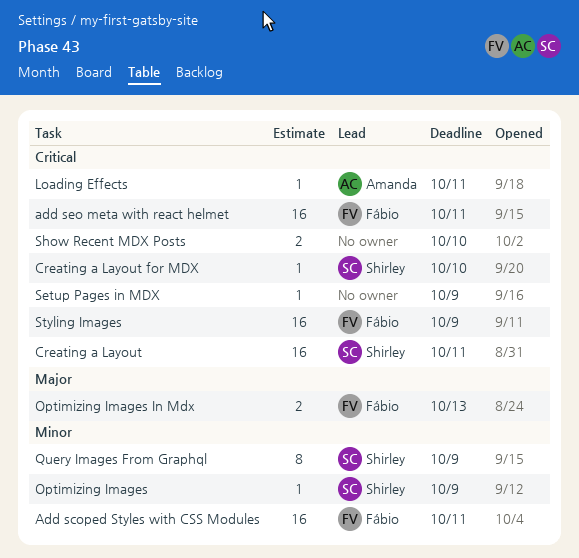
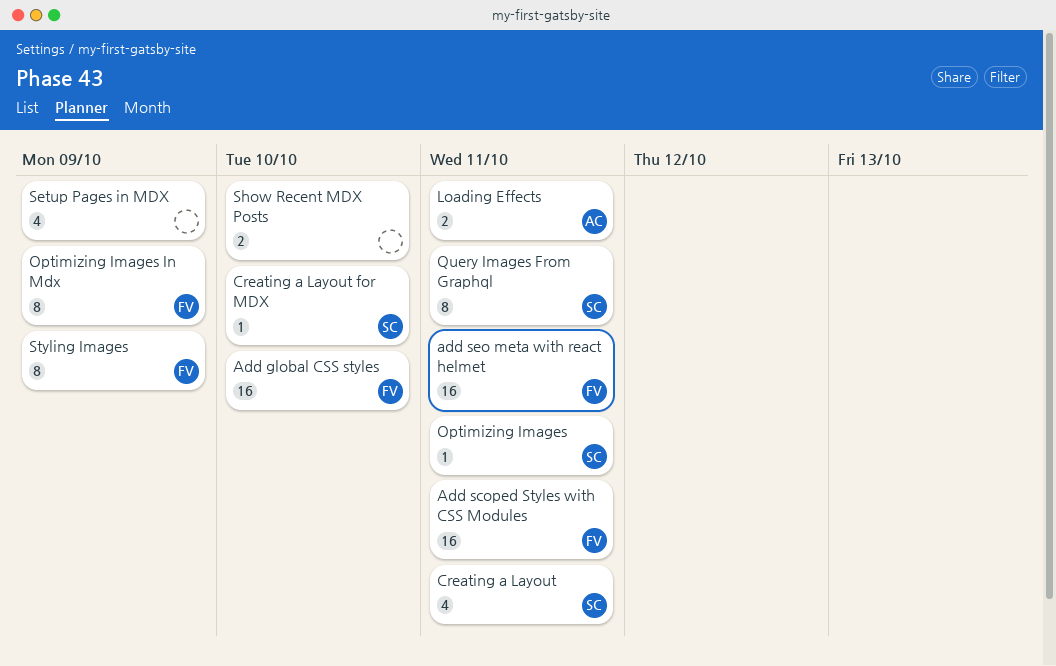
Add global CSS styles: none -> present
Creating a Layout, estimate: 16 -> 4
Loading Effects, estimate: 1 -> 2
Optimizing Images, due: Oct 9 -> Oct 11
Optimizing Images In Mdx, estimate: 2 -> 8
Optimizing Images In Mdx, due: Oct 13 -> Oct 9
Query Images From Graphql, due: Oct 9 -> Oct 11
Setup Pages in MDX, estimate: 1 -> 4
Styling Images, estimate: 16 -> 8

